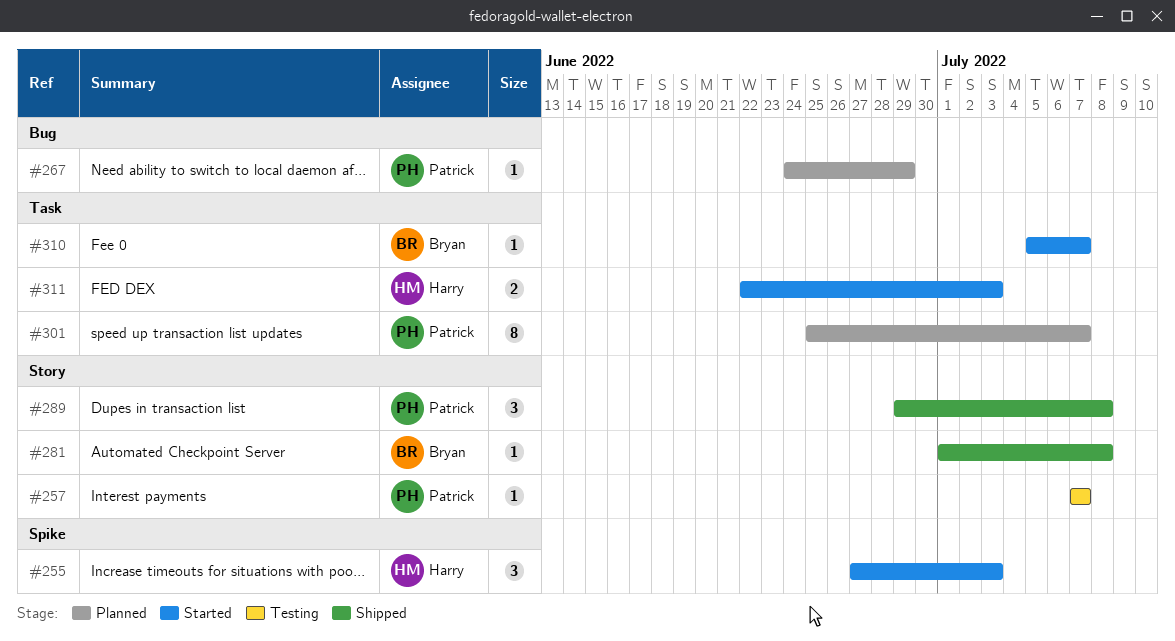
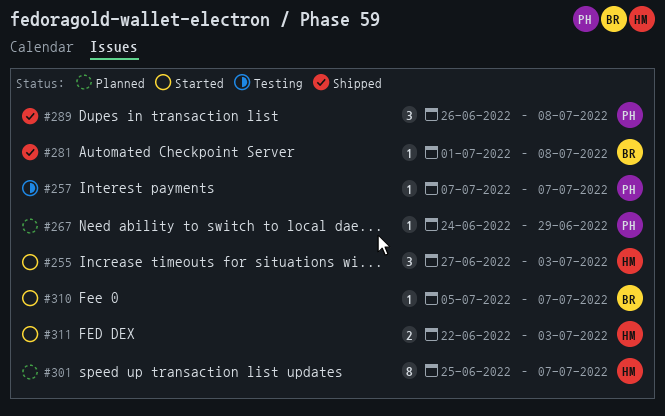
#289, start: Jun 29 -> Jun 26
#301, owner: Patrick -> Harry

